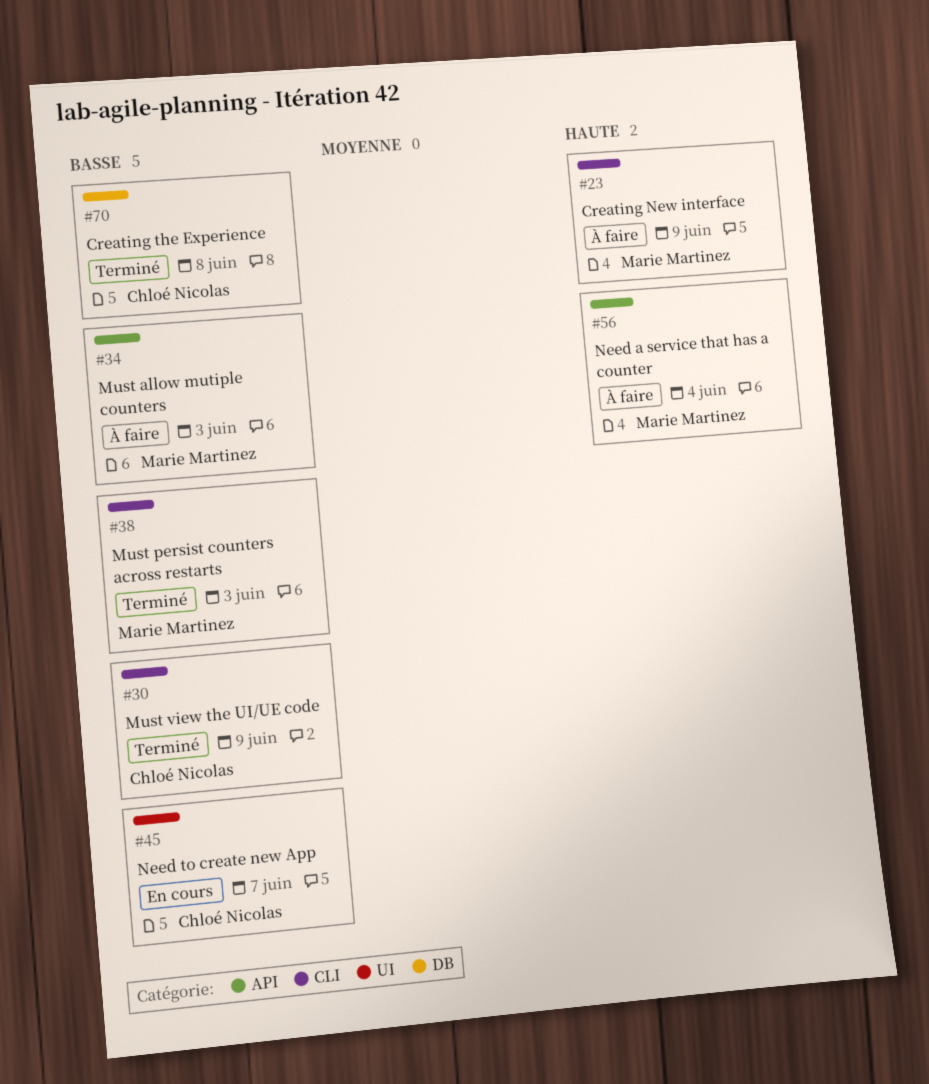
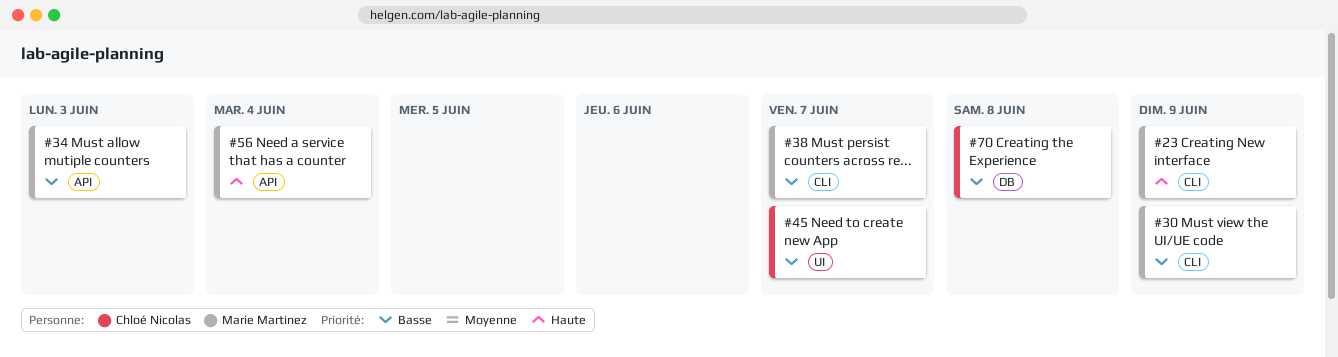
#30, owner: Chloé Nicolas -> Marie Martinez
#38, due: Jun 3 -> Jun 7

